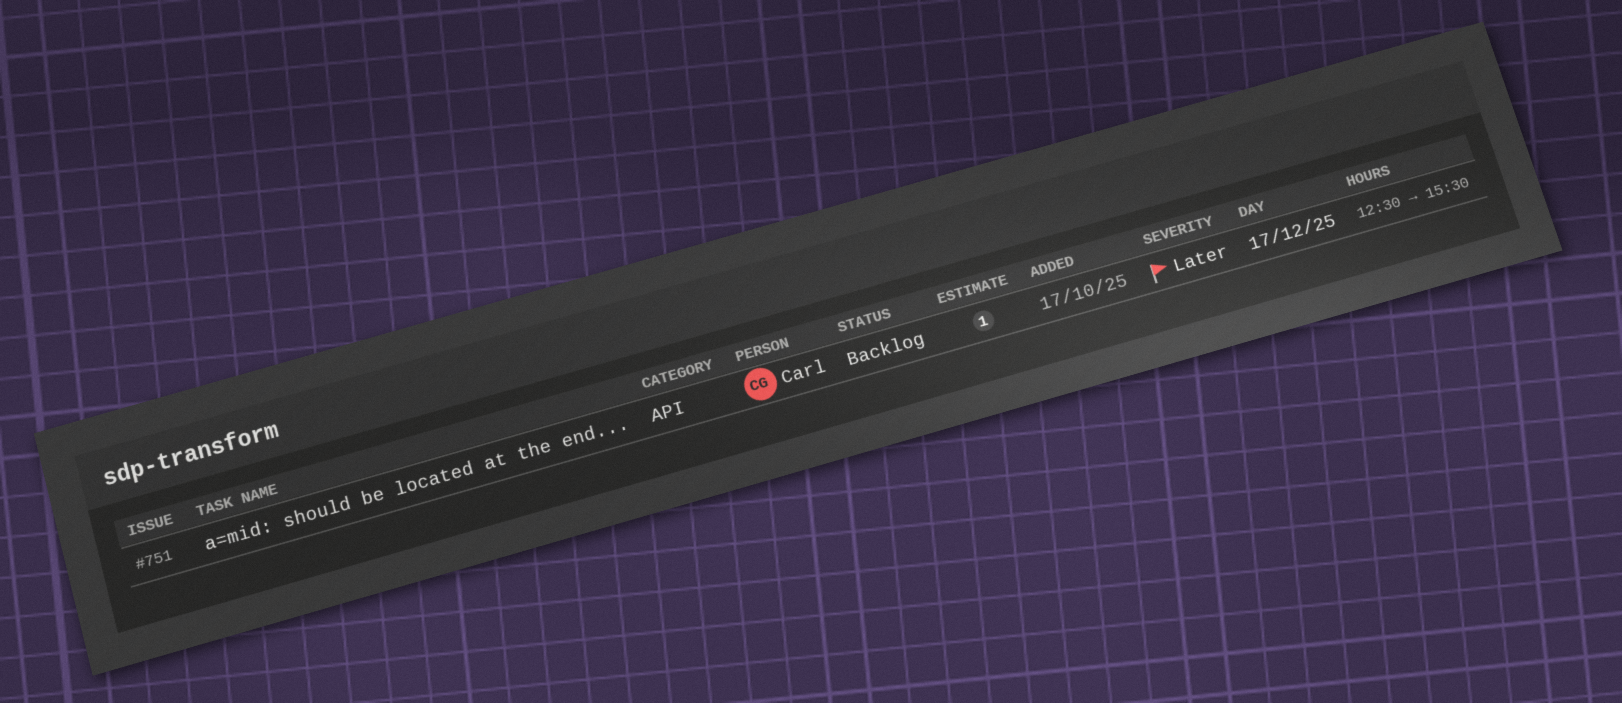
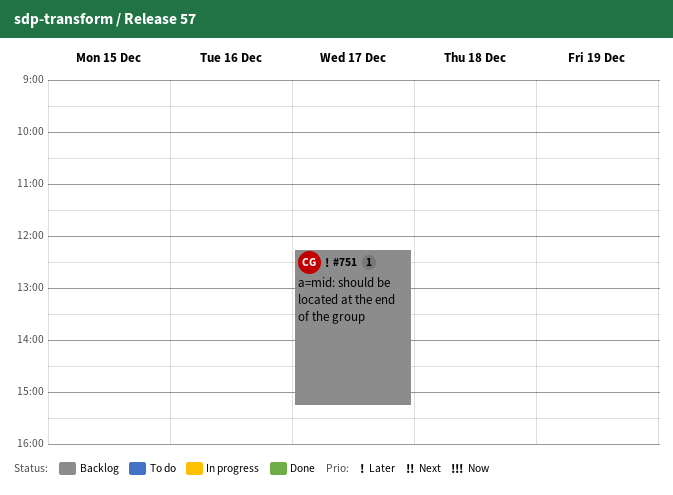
#751, begins: 12:30 -> 12:15
#751, ends: 15:30 -> 15:15

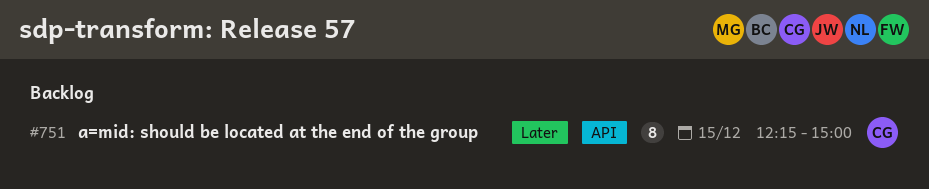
#751, estimate: 1 -> 8
#751, day: Dec 17 -> Dec 15
#751, ends: 15:15 -> 15:00

